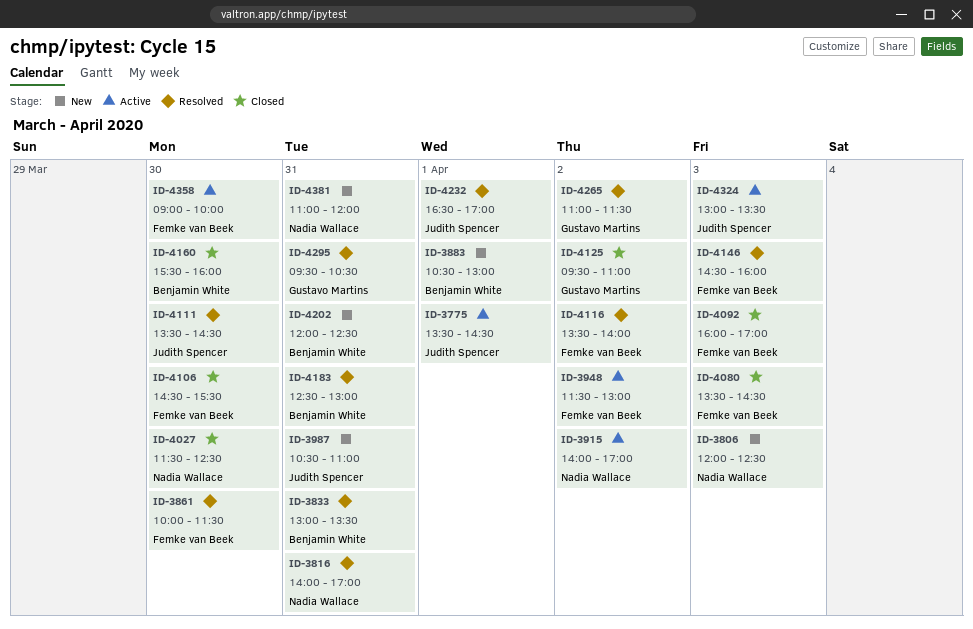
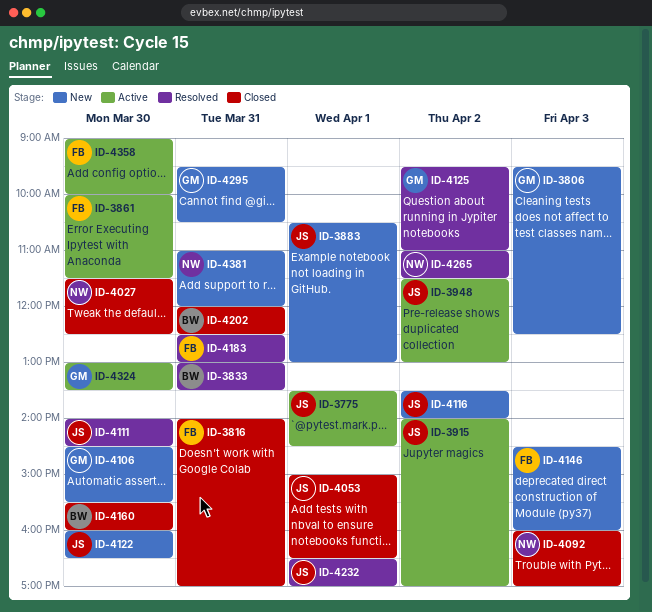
ID-3806, owner: Nadia Wallace -> Gustavo Martins
ID-3806, begins: 12:00 -> 09:30
ID-3816, status: Resolved -> Closed
ID-3816, owner: Nadia Wallace -> Femke van Beek
ID-3861, status: Resolved -> Active
ID-3883, owner: Benjamin White -> Judith Spencer
ID-3915, owner: Nadia Wallace -> Judith Spencer
ID-3948, owner: Femke van Beek -> Judith Spencer
ID-3987: present -> none
ID-4053: none -> present
ID-4080: present -> none
ID-4092, owner: Femke van Beek -> Nadia Wallace
ID-4106, status: Closed -> New
ID-4106, owner: Femke van Beek -> Gustavo Martins
ID-4111, begins: 13:30 -> 14:00
ID-4116, status: Resolved -> New
ID-4116, owner: Femke van Beek -> Judith Spencer
ID-4122: none -> present
ID-4125, status: Closed -> Resolved
ID-4146, status: Resolved -> New
ID-4183, owner: Benjamin White -> Femke van Beek
ID-4202, status: New -> Closed
ID-4265, owner: Gustavo Martins -> Nadia Wallace
ID-4295, status: Resolved -> New
ID-4324, owner: Judith Spencer -> Gustavo Martins
ID-4324, day: Apr 3 -> Mar 30

